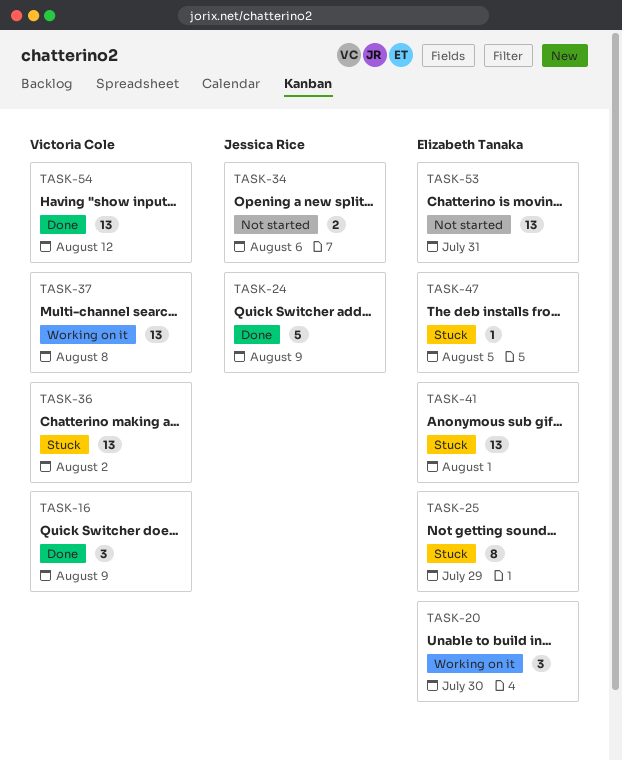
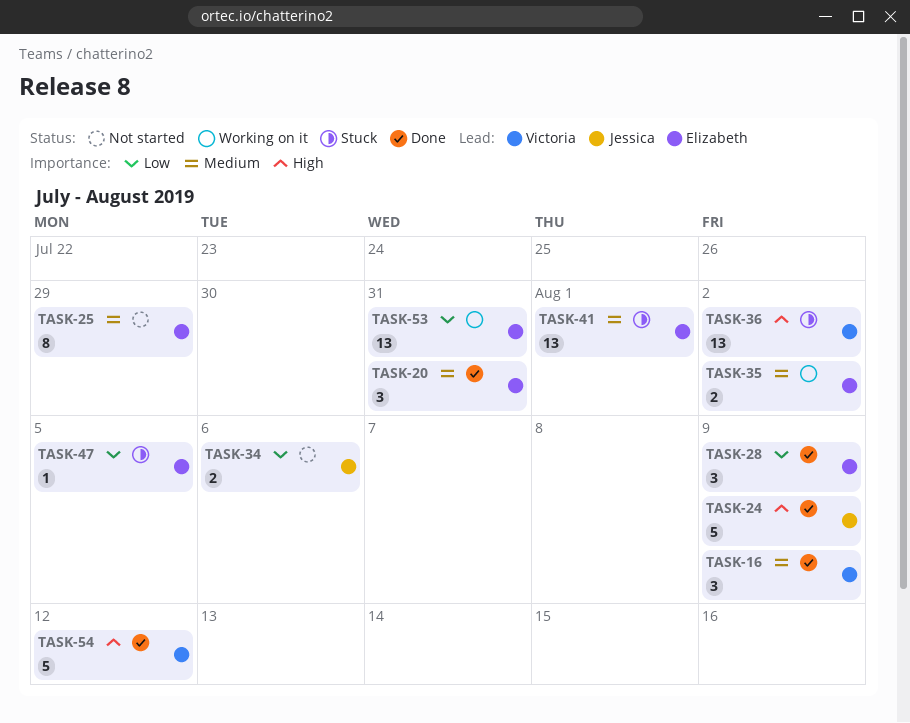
TASK-20, status: Working on it -> Done
TASK-20, due: Jul 30 -> Jul 31
TASK-25, status: Stuck -> Not started
TASK-28: none -> present
TASK-35: none -> present
TASK-37: present -> none
TASK-53, status: Not started -> Working on it
TASK-54, estimate: 13 -> 5

